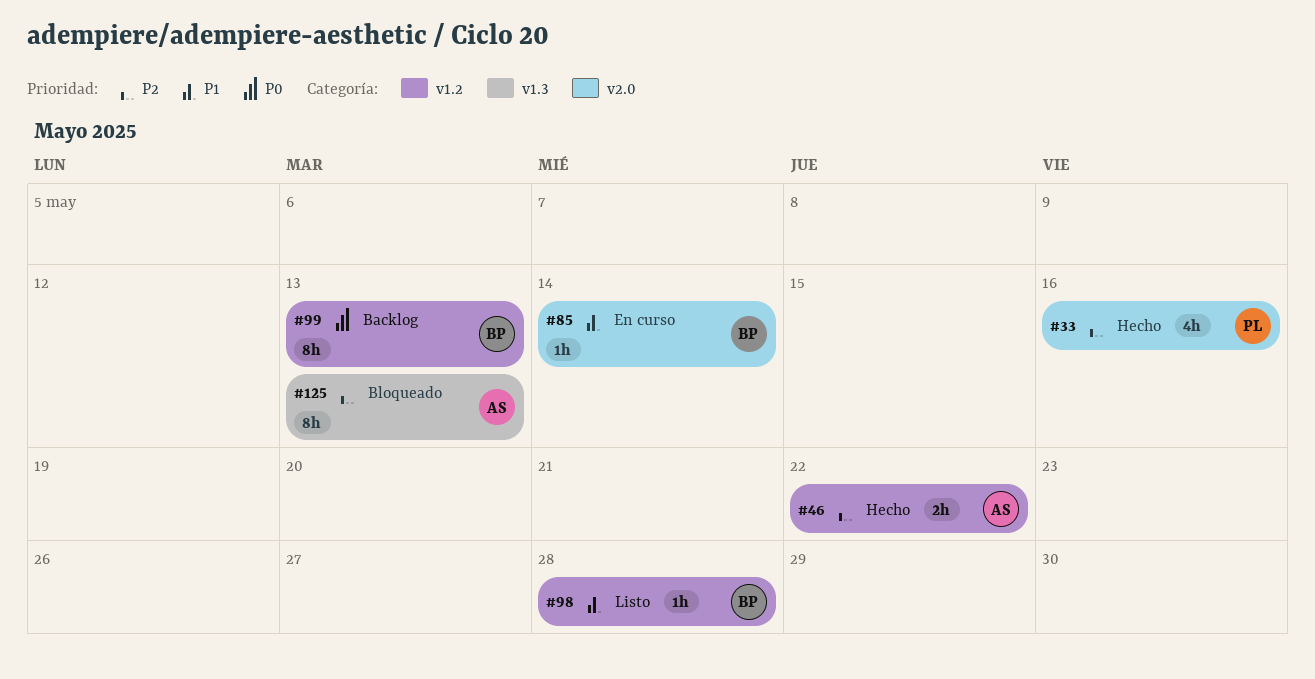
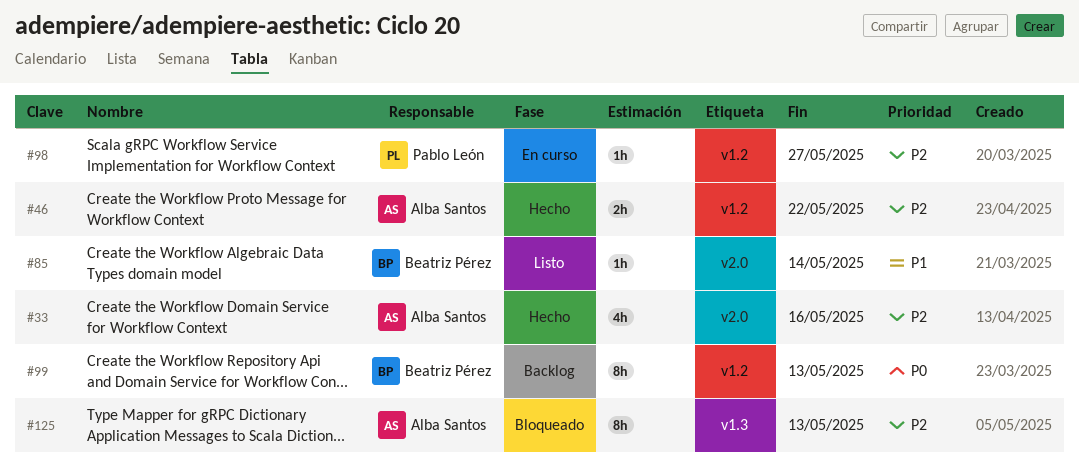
#33, owner: Pablo León -> Alba Santos
#85, status: En curso -> Listo
#98, status: Listo -> En curso
#98, owner: Beatriz Pérez -> Pablo León
#98, priority: P1 -> P2
#98, due: May 28 -> May 27

